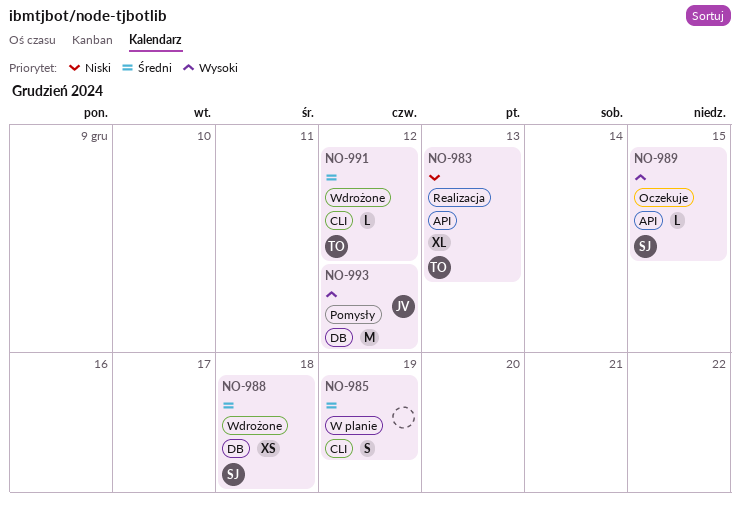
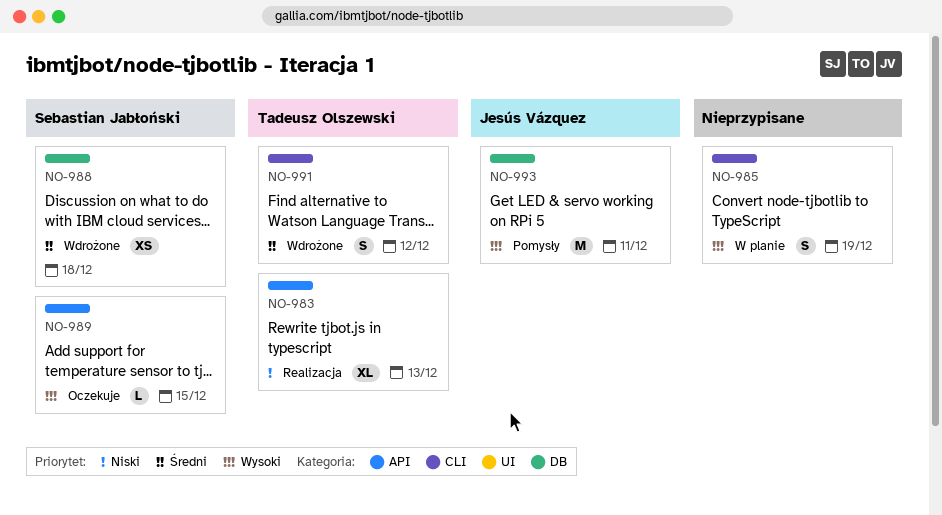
NO-985, priority: Średni -> Wysoki
NO-991, estimate: L -> S
NO-993, due: Dec 12 -> Dec 11

